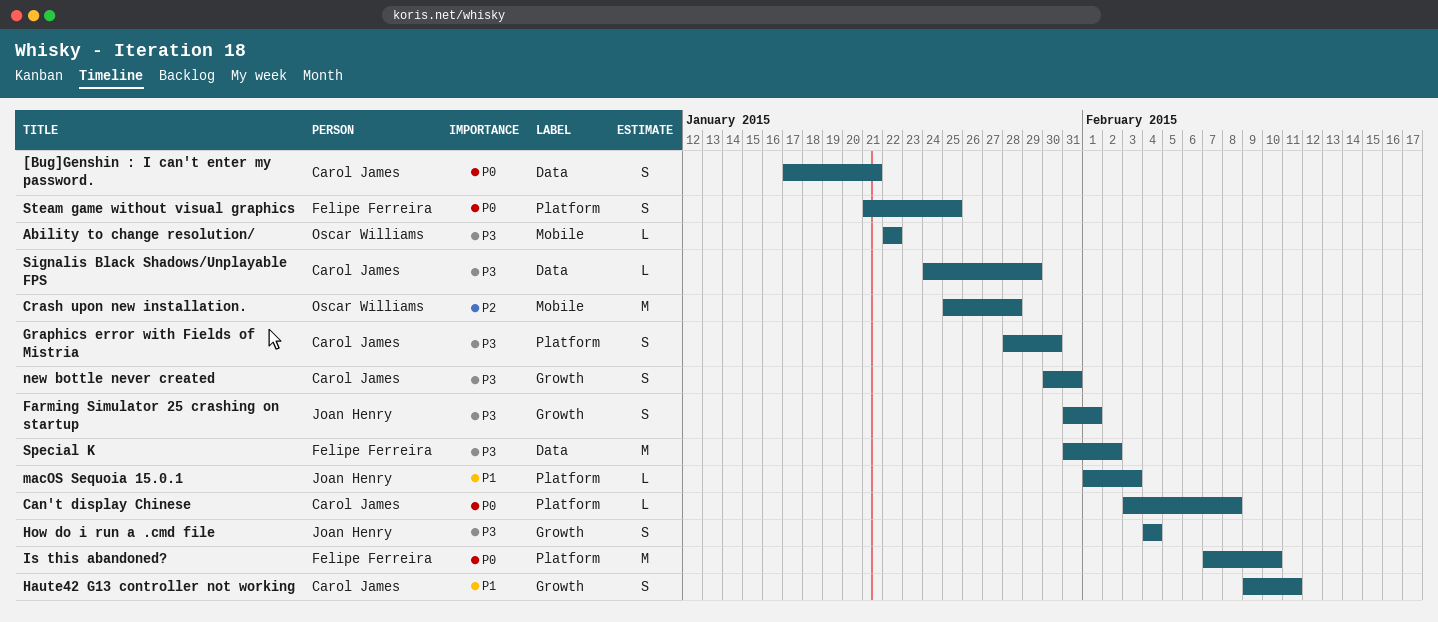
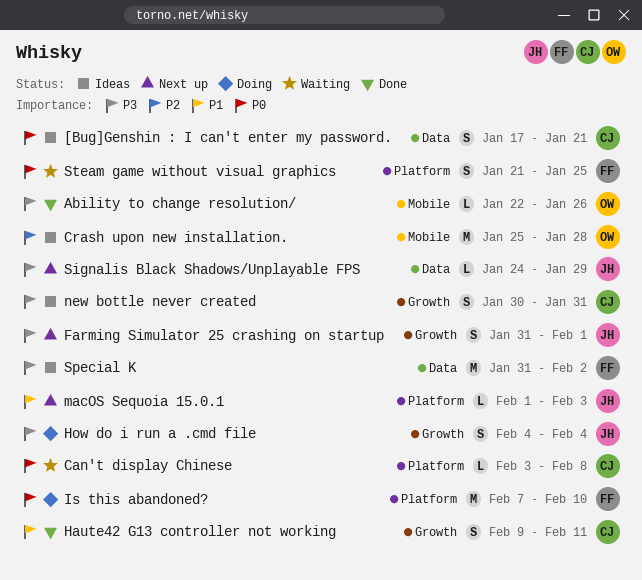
Ability to change resolution/, due: Jan 22 -> Jan 26
Graphics error with Fields of Mistria: present -> none
Signalis Black Shadows/Unplayable FPS, owner: Carol James -> Joan Henry

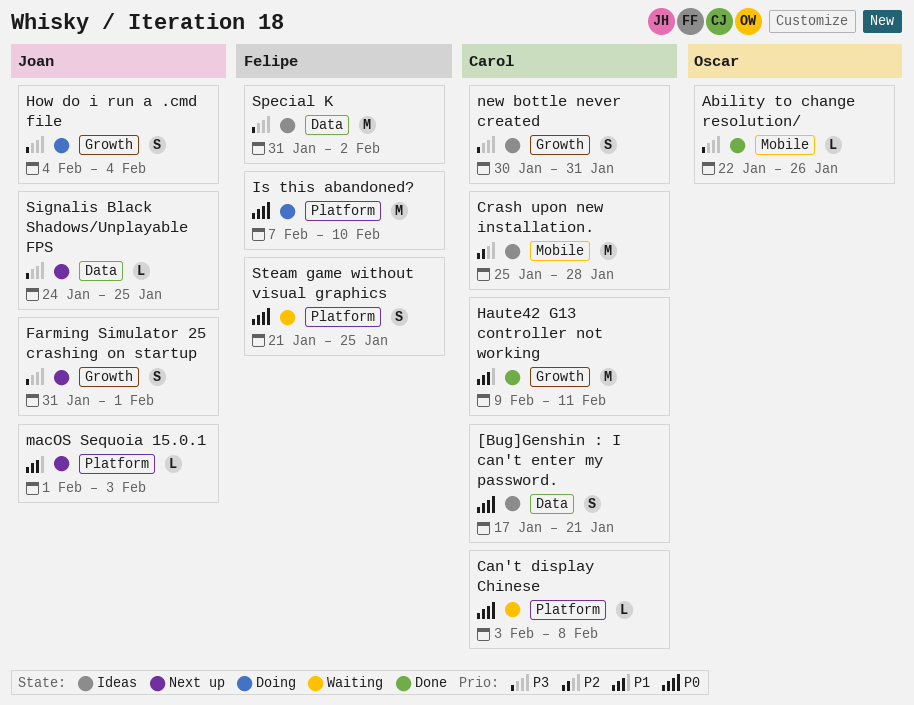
Crash upon new installation., owner: Oscar -> Carol
Haute42 G13 controller not working, estimate: S -> M
Signalis Black Shadows/Unplayable FPS, due: Jan 29 -> Jan 25

